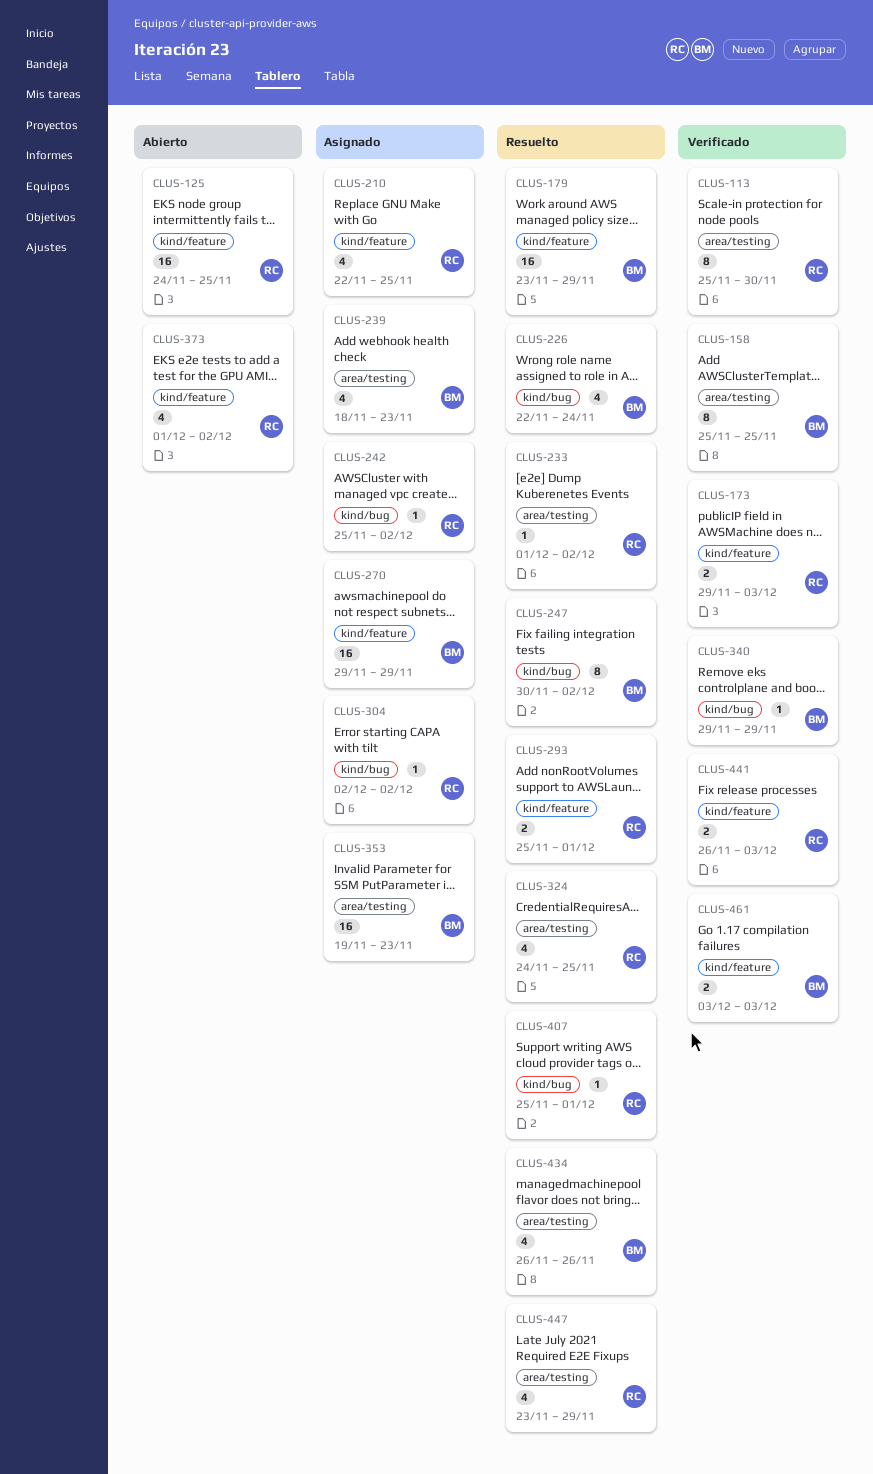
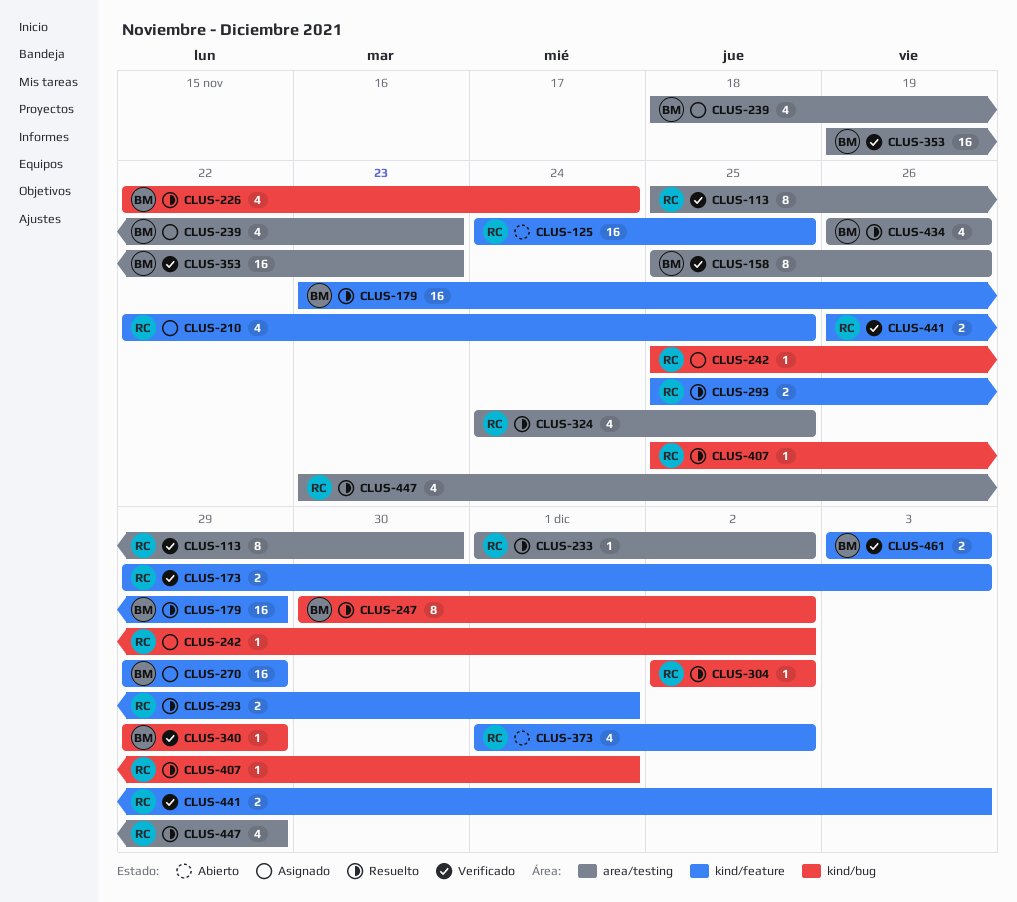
CLUS-158, due: Nov 25 -> Nov 26
CLUS-304, status: Asignado -> Resuelto
CLUS-353, status: Asignado -> Verificado

